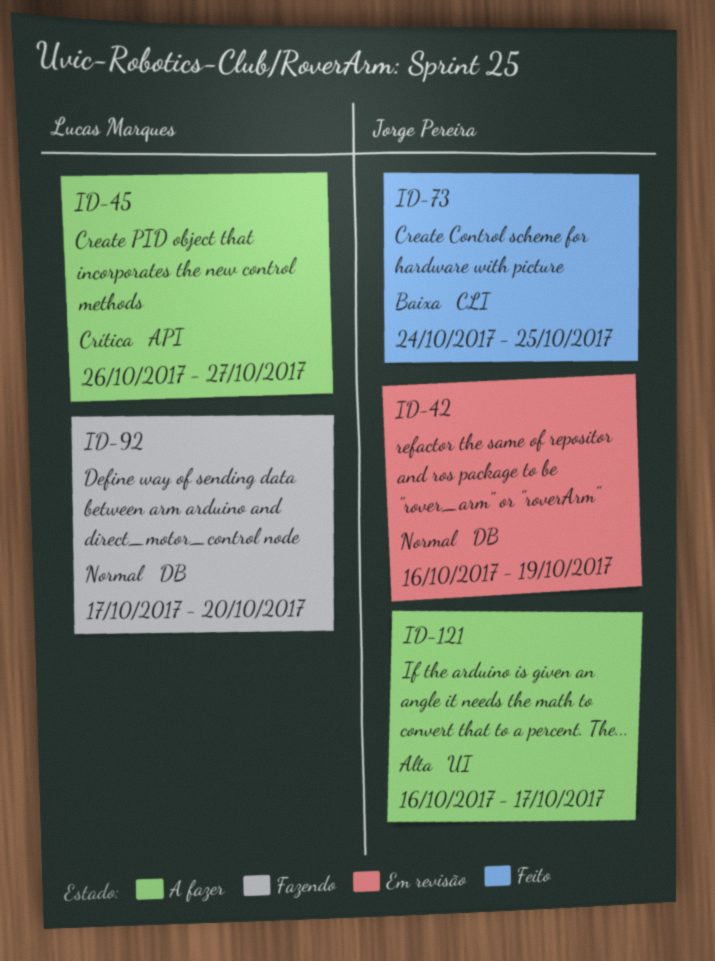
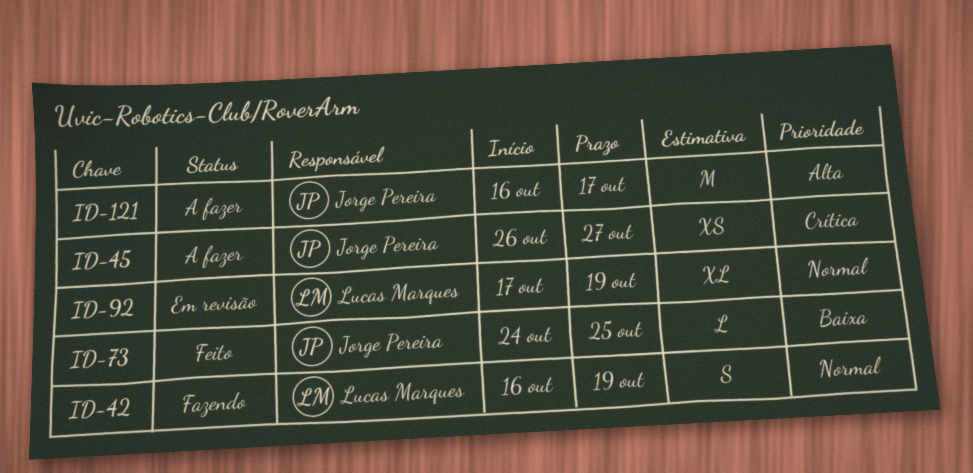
ID-42, status: Em revisão -> Fazendo
ID-42, owner: Jorge Pereira -> Lucas Marques
ID-45, owner: Lucas Marques -> Jorge Pereira
ID-92, status: Fazendo -> Em revisão
ID-92, due: Oct 20 -> Oct 19

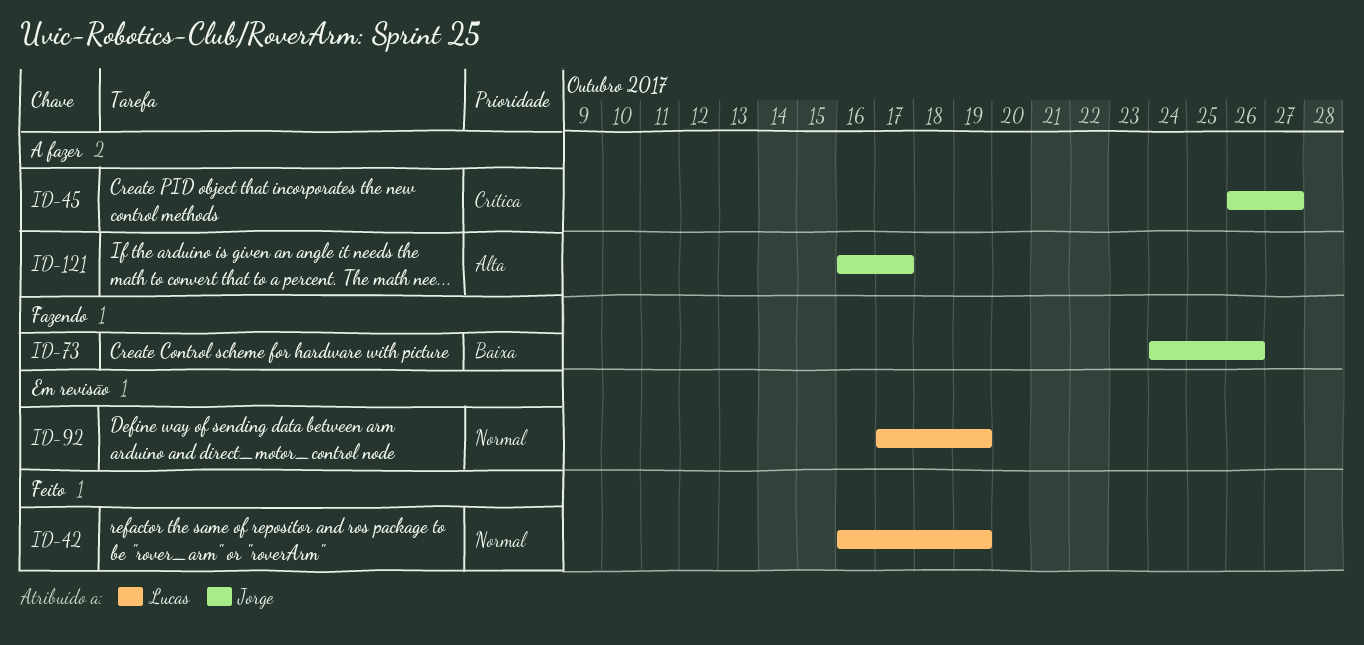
ID-42, status: Fazendo -> Feito
ID-73, status: Feito -> Fazendo
ID-73, due: Oct 25 -> Oct 26

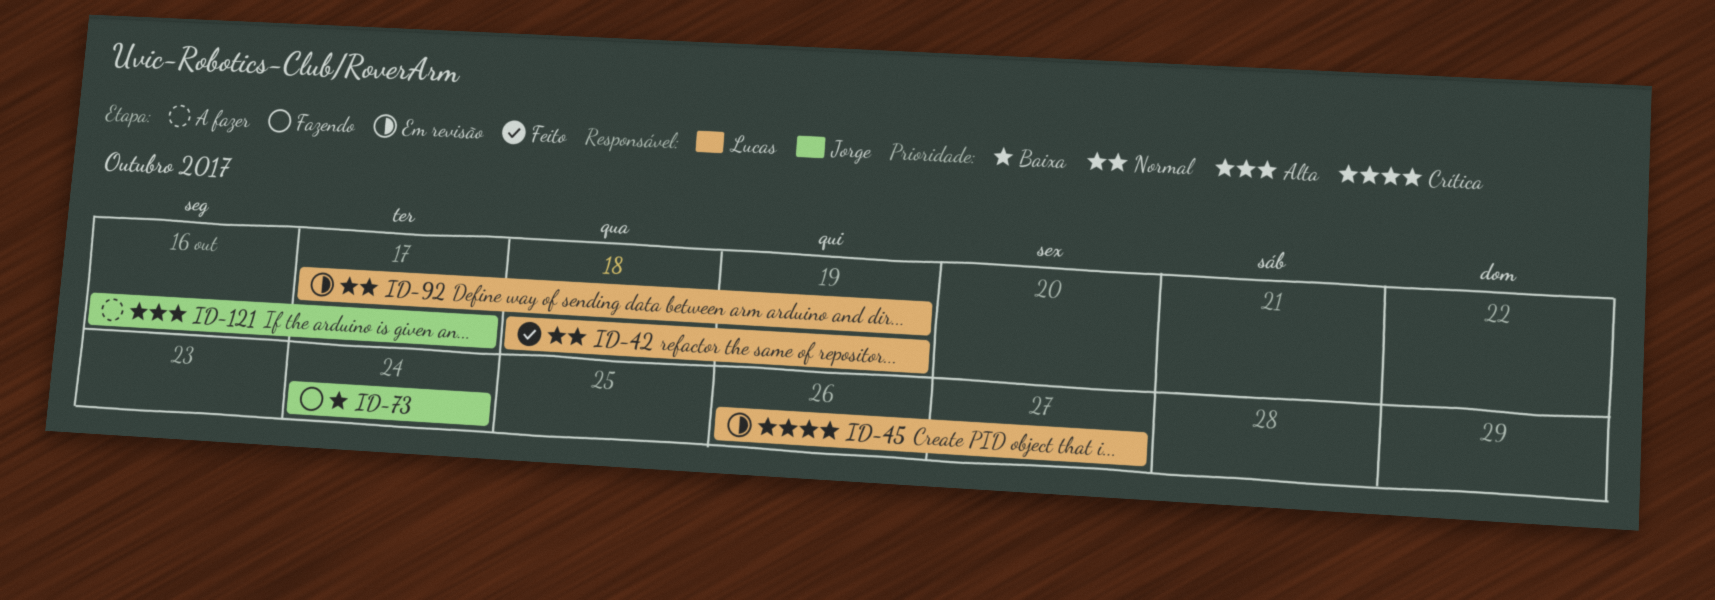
ID-42, start: Oct 16 -> Oct 18
ID-45, status: A fazer -> Em revisão
ID-45, owner: Jorge -> Lucas
ID-73, due: Oct 26 -> Oct 24

